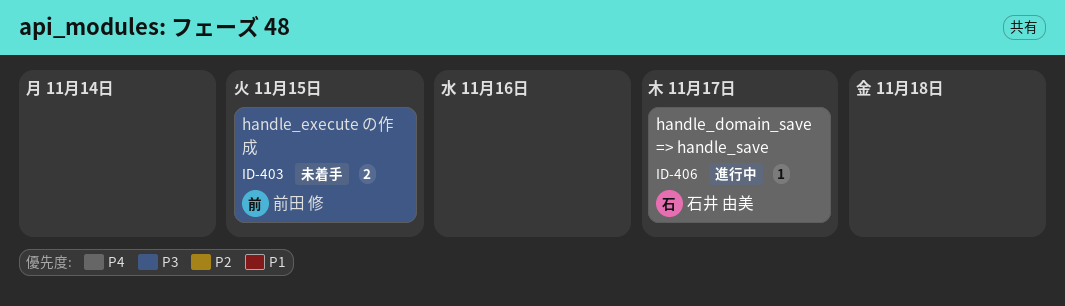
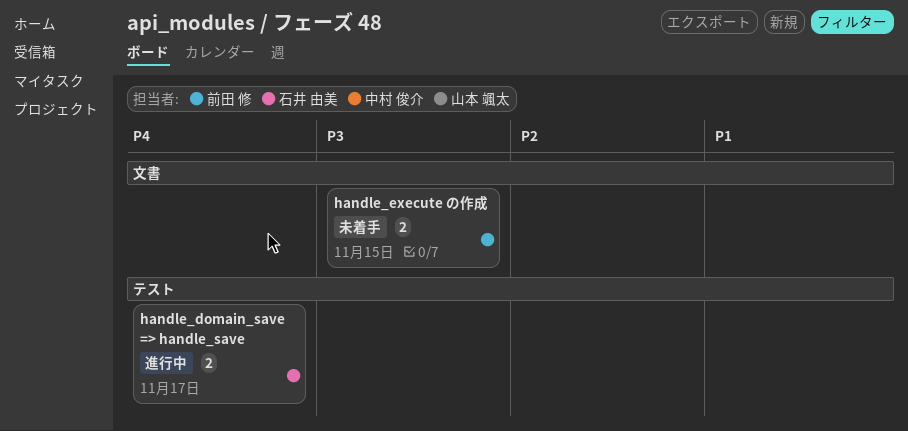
handle_domain_save => handle_save, estimate: 1 -> 2

